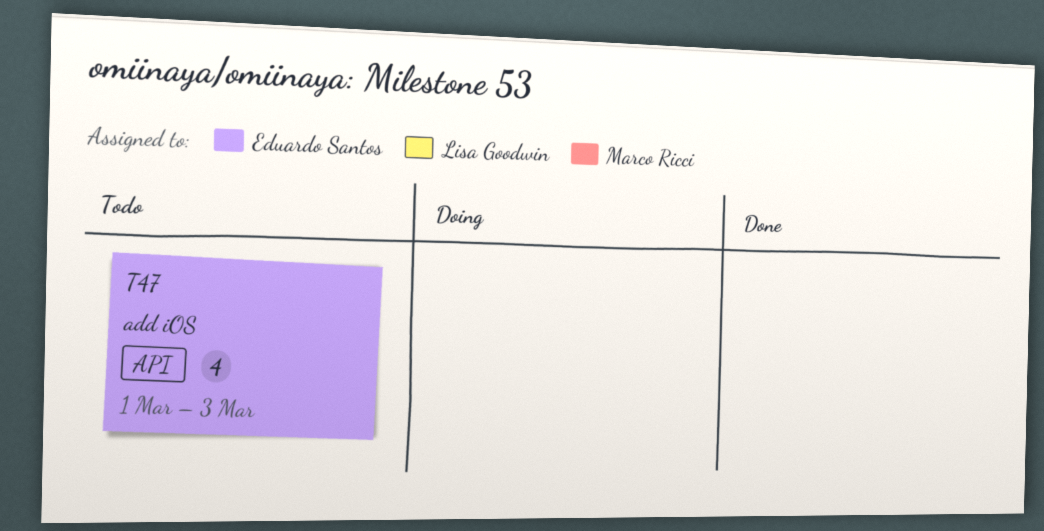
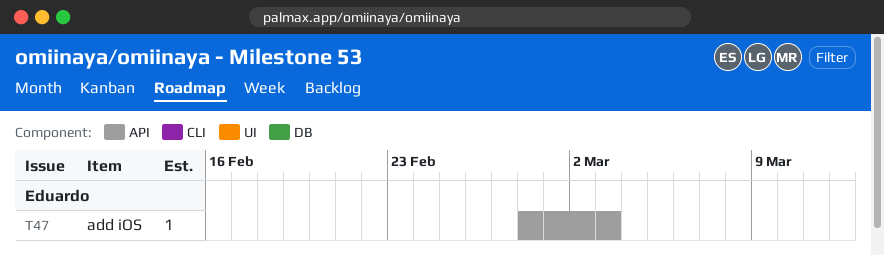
T47, estimate: 4 -> 1
T47, start: Mar 1 -> Feb 28

